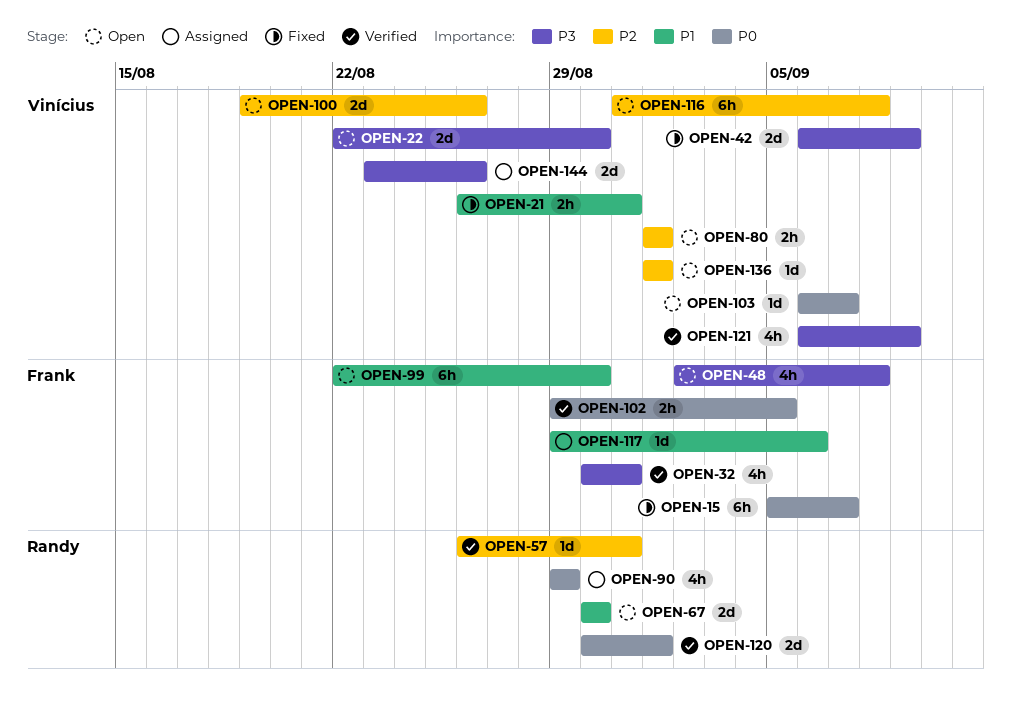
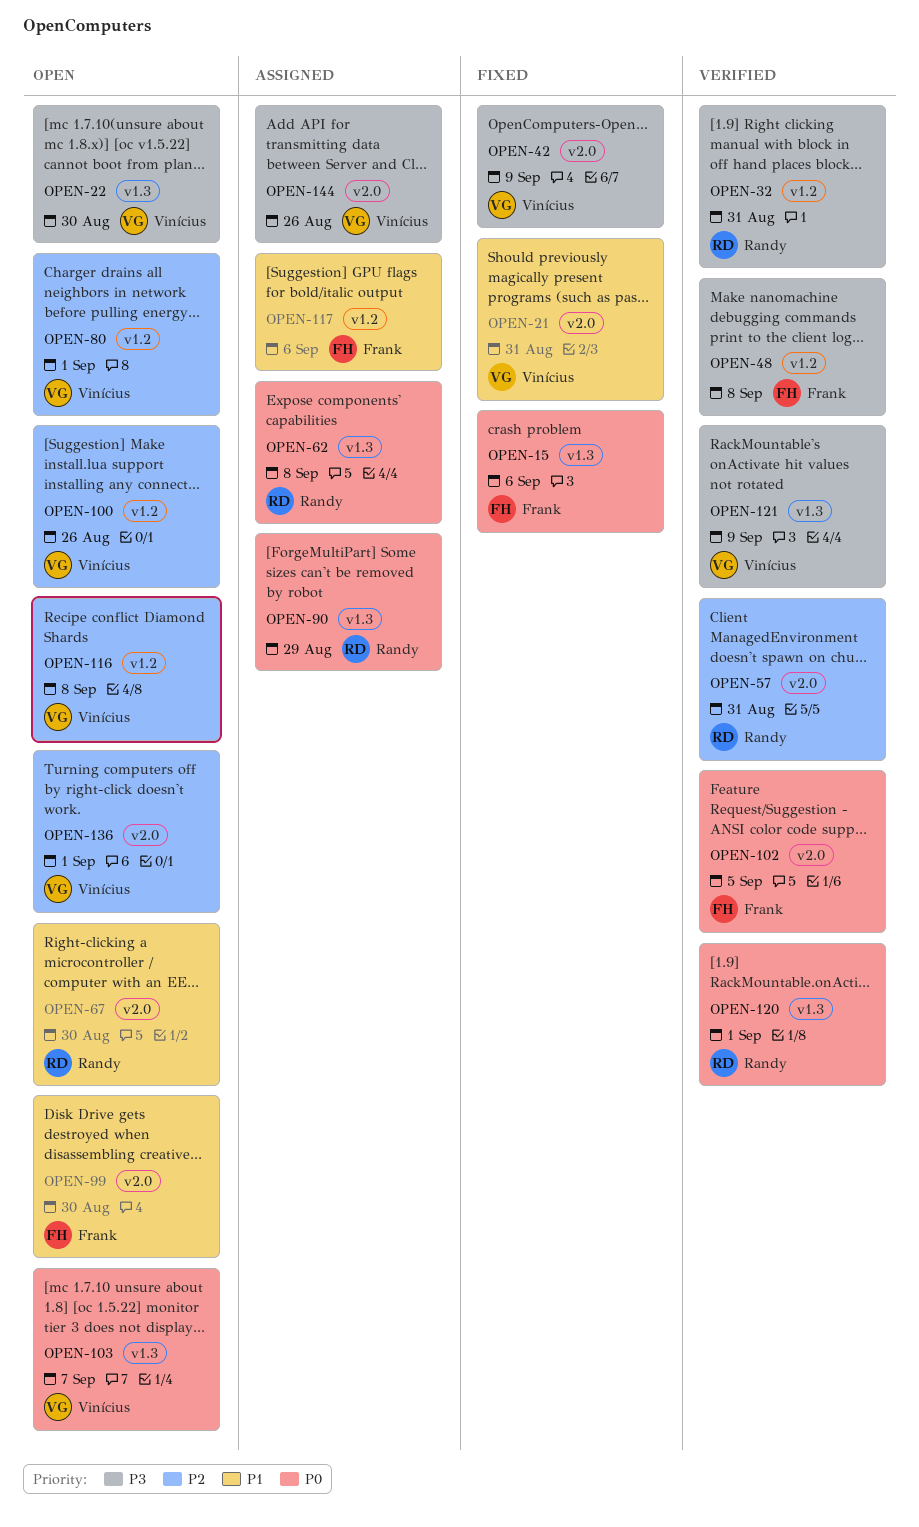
OPEN-15, due: Sep 7 -> Sep 6
OPEN-32, owner: Frank -> Randy
OPEN-48, status: Open -> Verified
OPEN-62: none -> present

